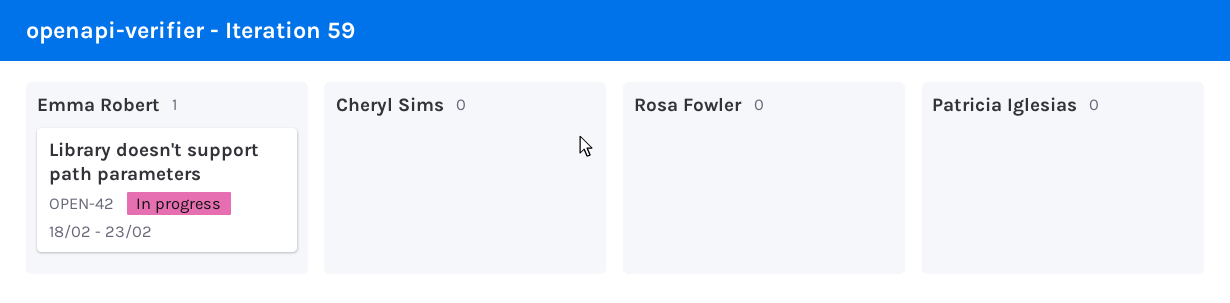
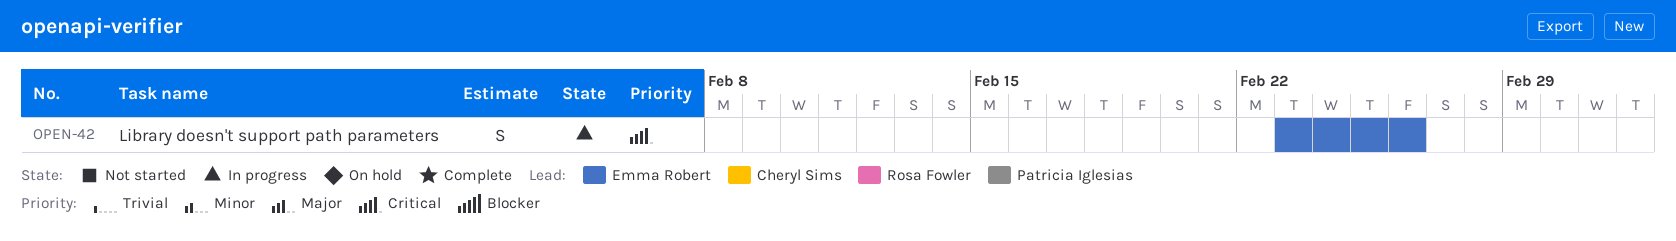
OPEN-42, start: Feb 18 -> Feb 23
OPEN-42, due: Feb 23 -> Feb 26

